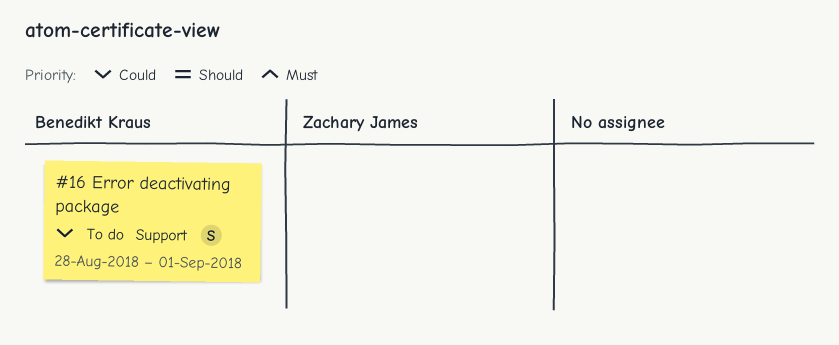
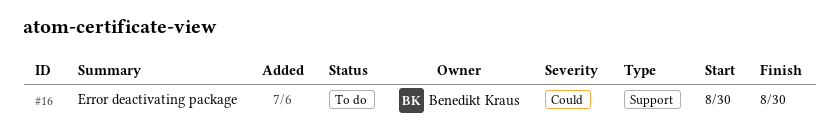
#16, start: Aug 28 -> Aug 30
#16, due: Sep 1 -> Aug 30

